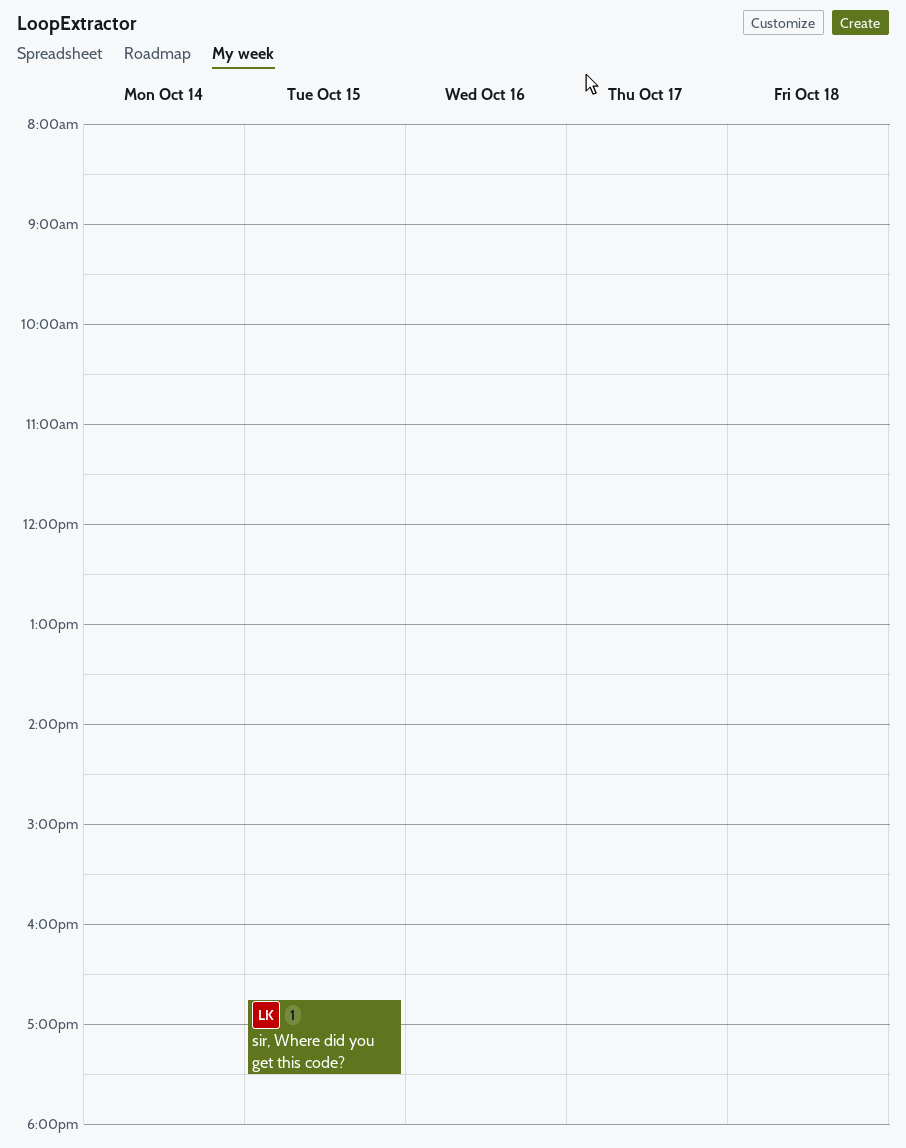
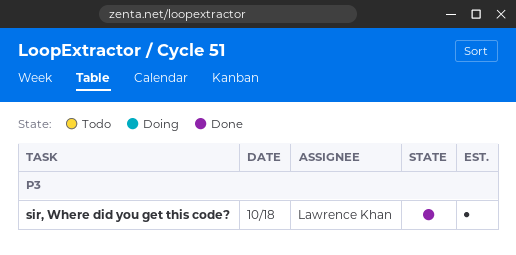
sir, Where did you get this code?, day: Oct 15 -> Oct 18

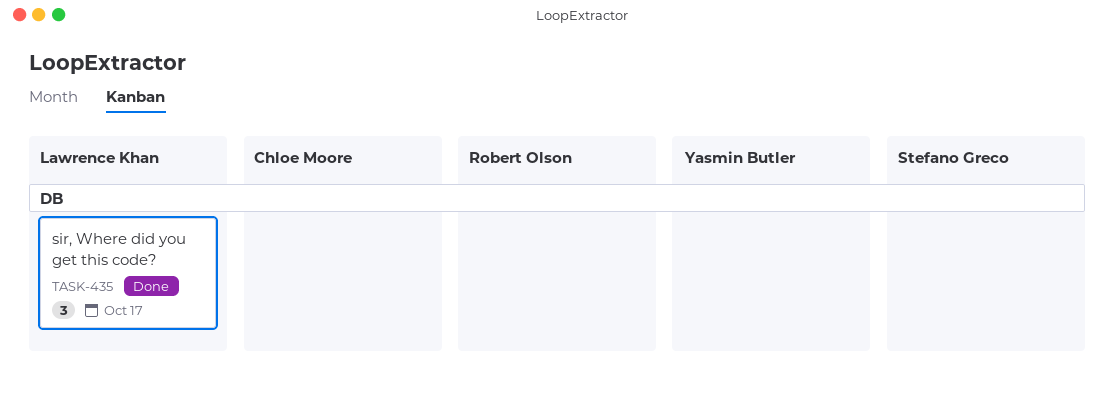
sir, Where did you get this code?, estimate: 1 -> 3
sir, Where did you get this code?, day: Oct 18 -> Oct 17

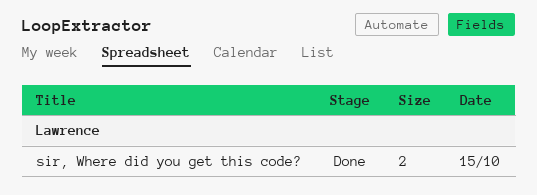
sir, Where did you get this code?, estimate: 3 -> 2
sir, Where did you get this code?, day: Oct 17 -> Oct 15

